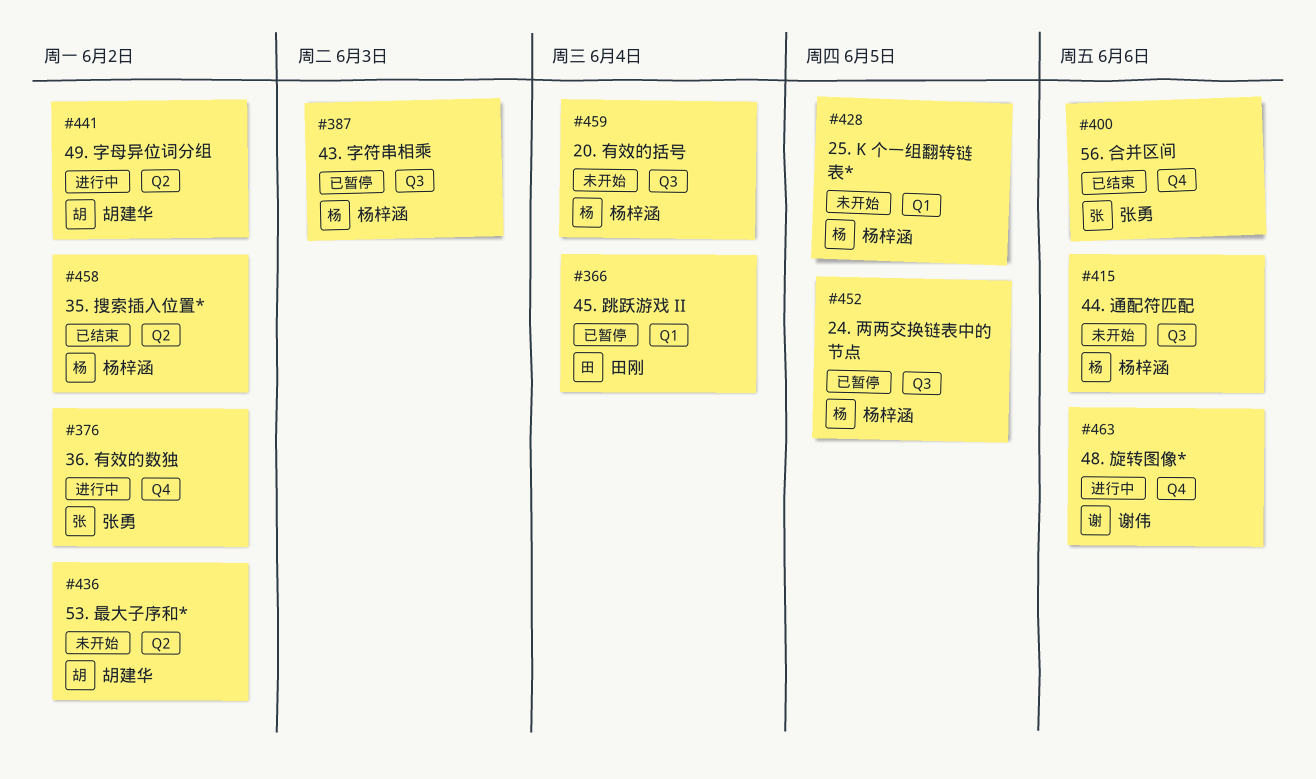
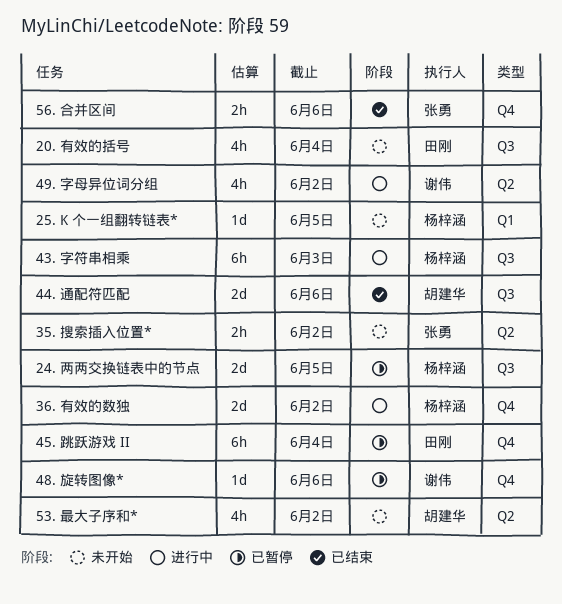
20. 有效的括号, owner: 杨梓涵 -> 田刚
35. 搜索插入位置*, status: 已结束 -> 未开始
35. 搜索插入位置*, owner: 杨梓涵 -> 张勇
36. 有效的数独, owner: 张勇 -> 杨梓涵
43. 字符串相乘, status: 已暂停 -> 进行中
44. 通配符匹配, status: 未开始 -> 已结束
44. 通配符匹配, owner: 杨梓涵 -> 胡建华
45. 跳跃游戏 II, label: Q1 -> Q4
48. 旋转图像*, status: 进行中 -> 已暂停
49. 字母异位词分组, owner: 胡建华 -> 谢伟

